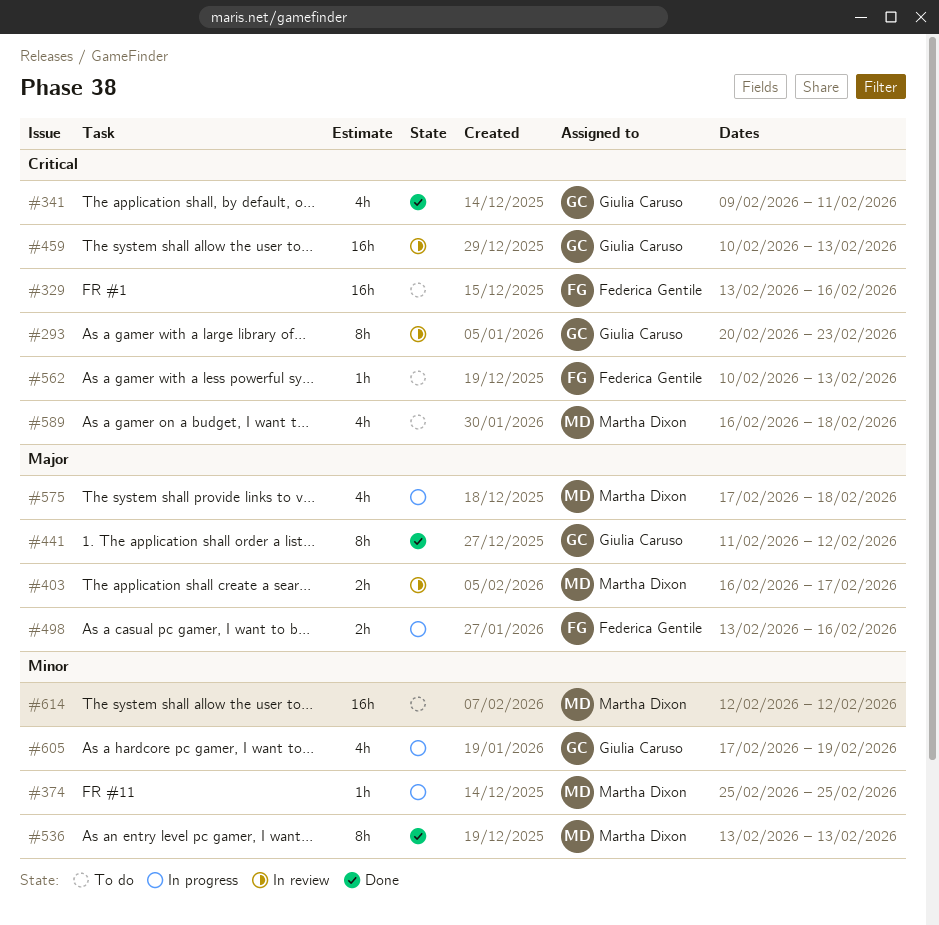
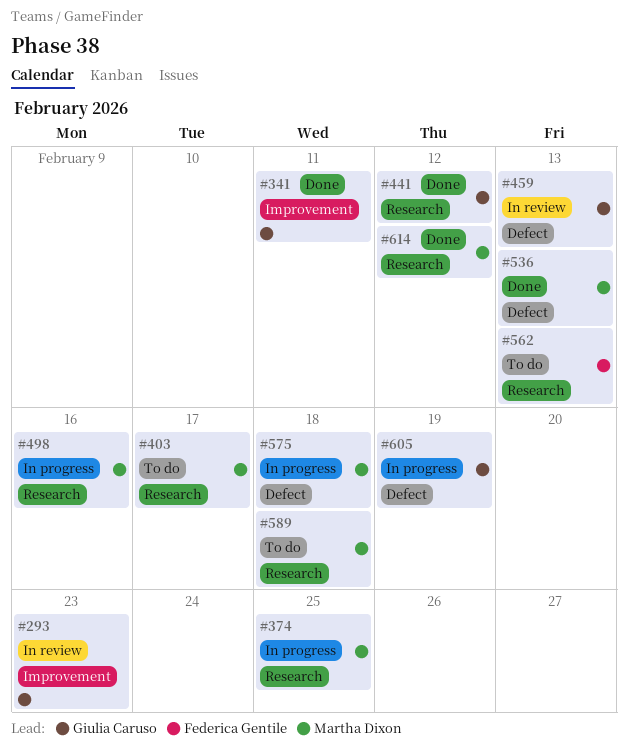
#329: present -> none
#403, status: In review -> To do
#498, owner: Federica Gentile -> Martha Dixon
#614, status: To do -> Done

